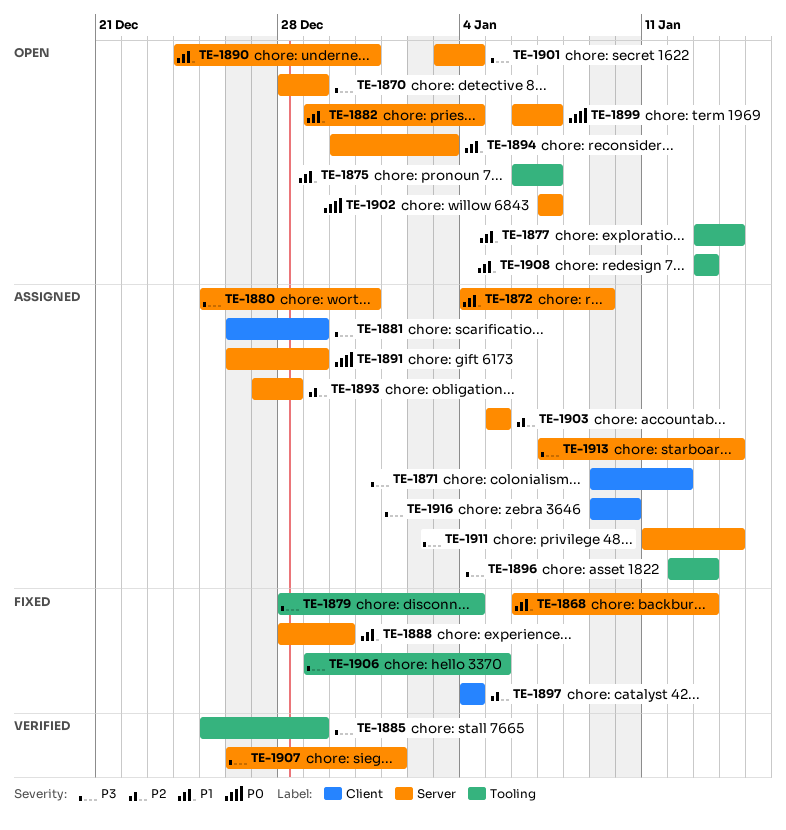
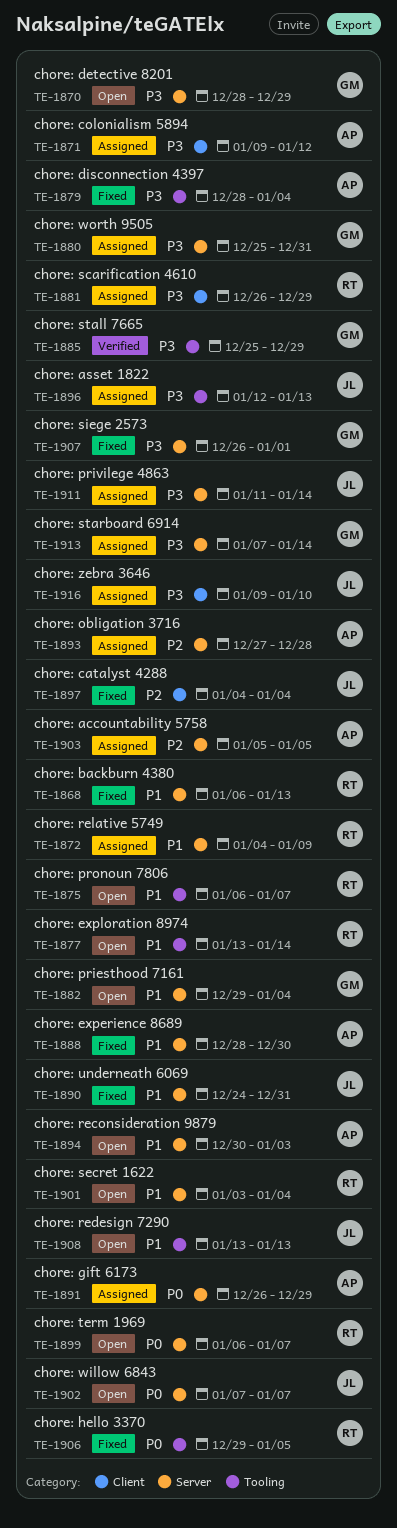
TE-1890, status: Open -> Fixed
TE-1901, priority: P3 -> P1
TE-1906, priority: P3 -> P0
TE-1907, status: Verified -> Fixed

